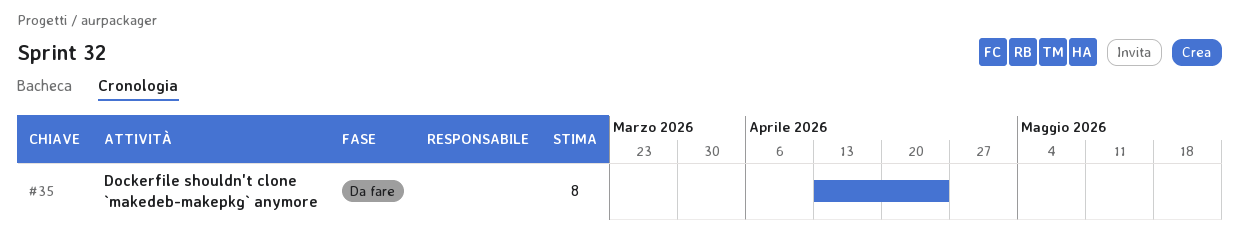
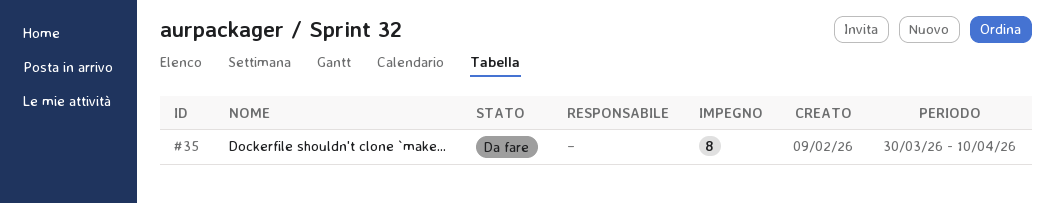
#35, start: Apr 13 -> Mar 30
#35, due: Apr 24 -> Apr 10

